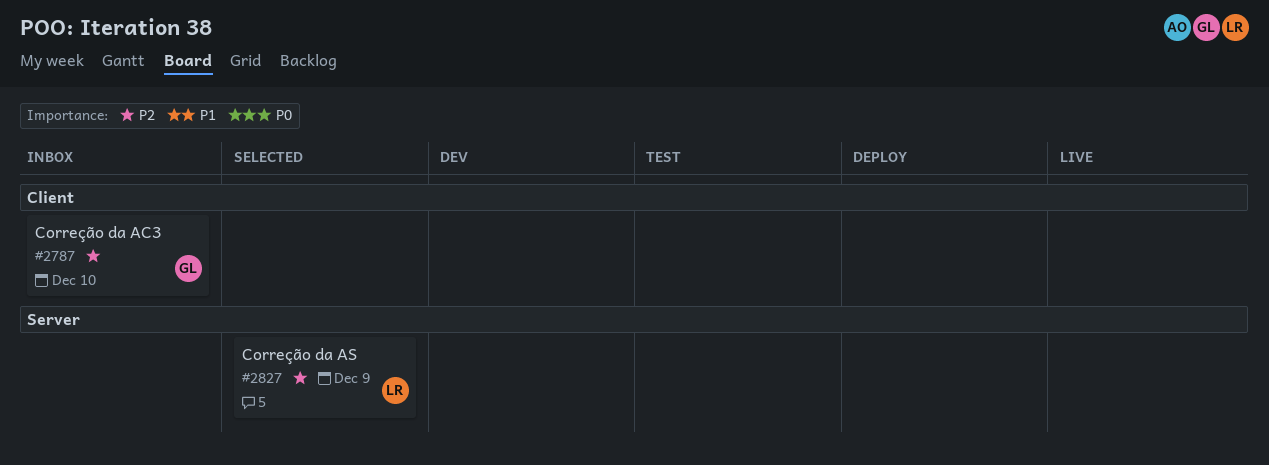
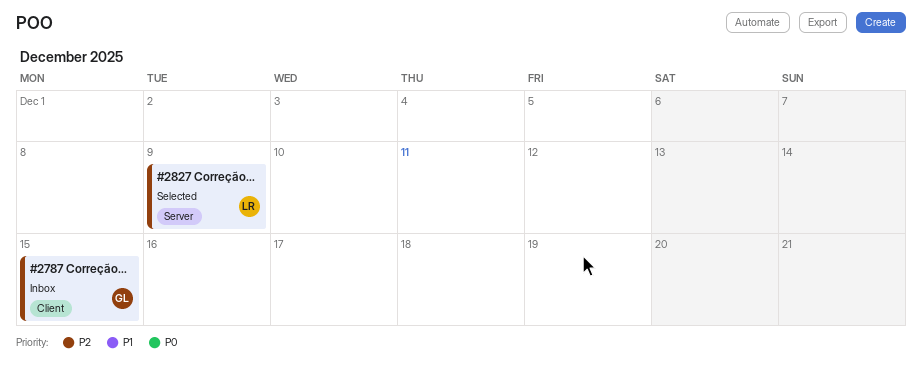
#2787, due: Dec 10 -> Dec 15

